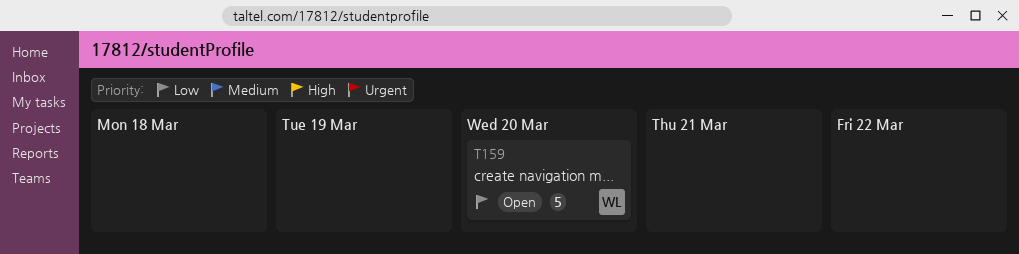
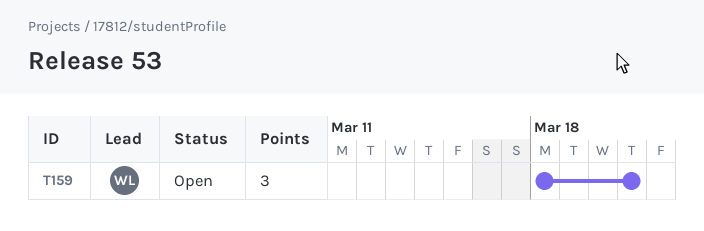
T159, estimate: 5 -> 3
T159, due: Mar 20 -> Mar 21

